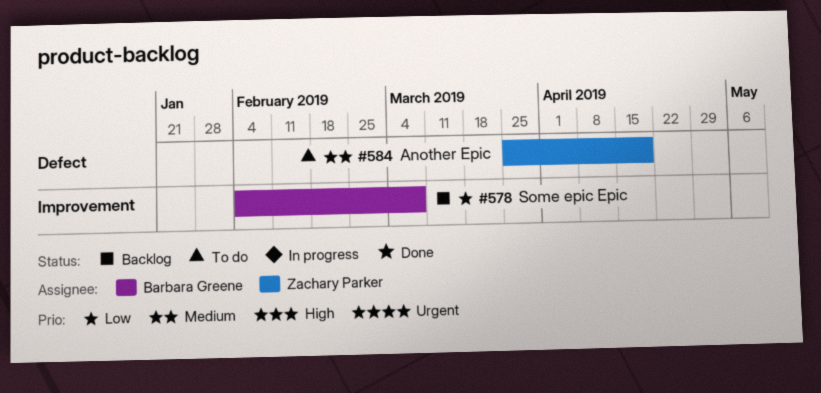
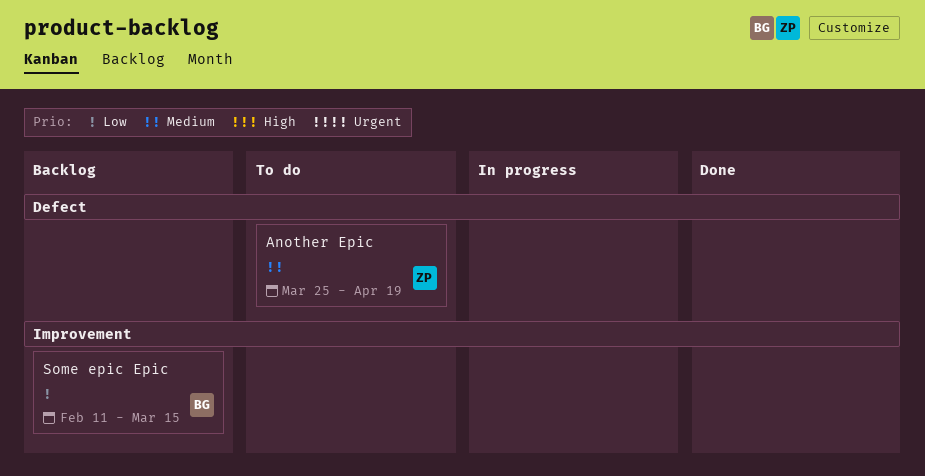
Some epic Epic, start: Feb 4 -> Feb 11
Some epic Epic, due: Mar 8 -> Mar 15

